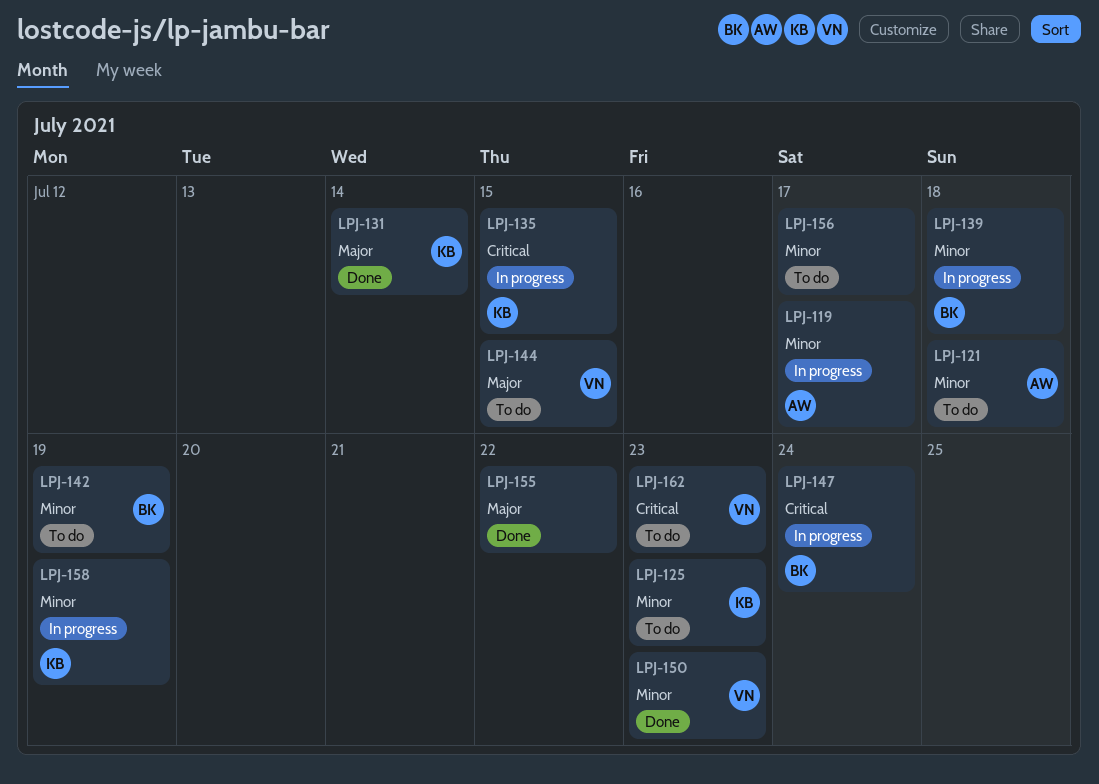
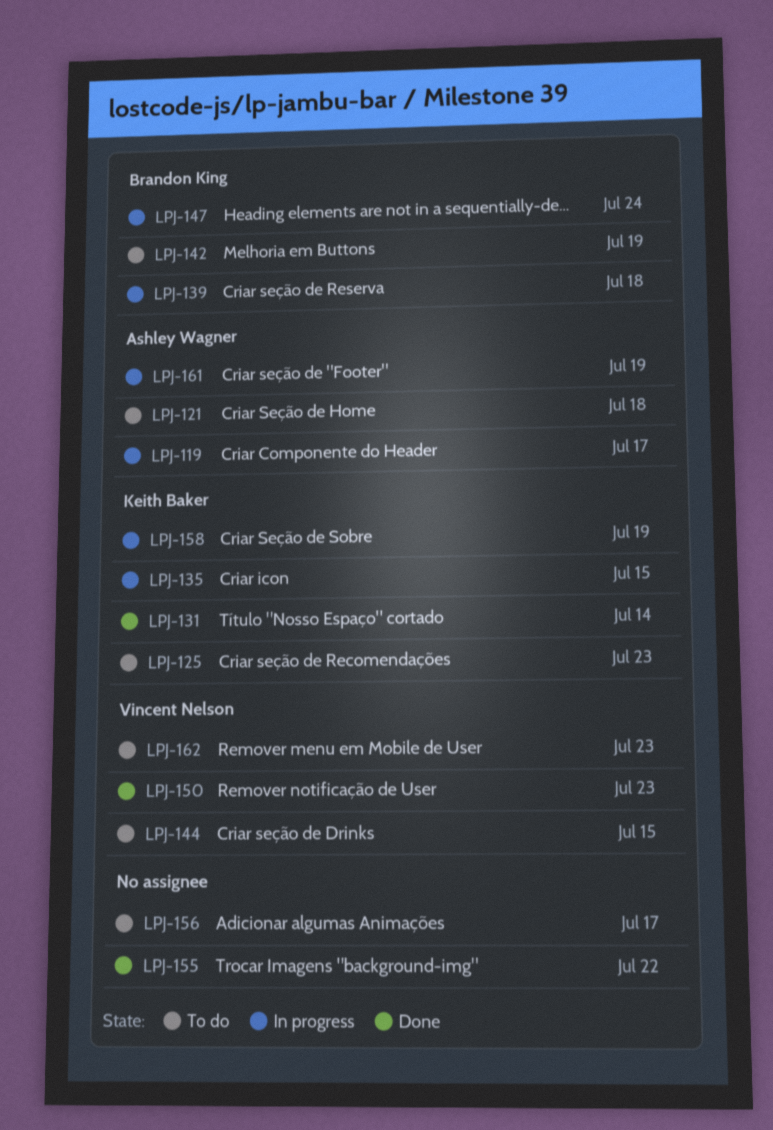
LPJ-161: none -> present

